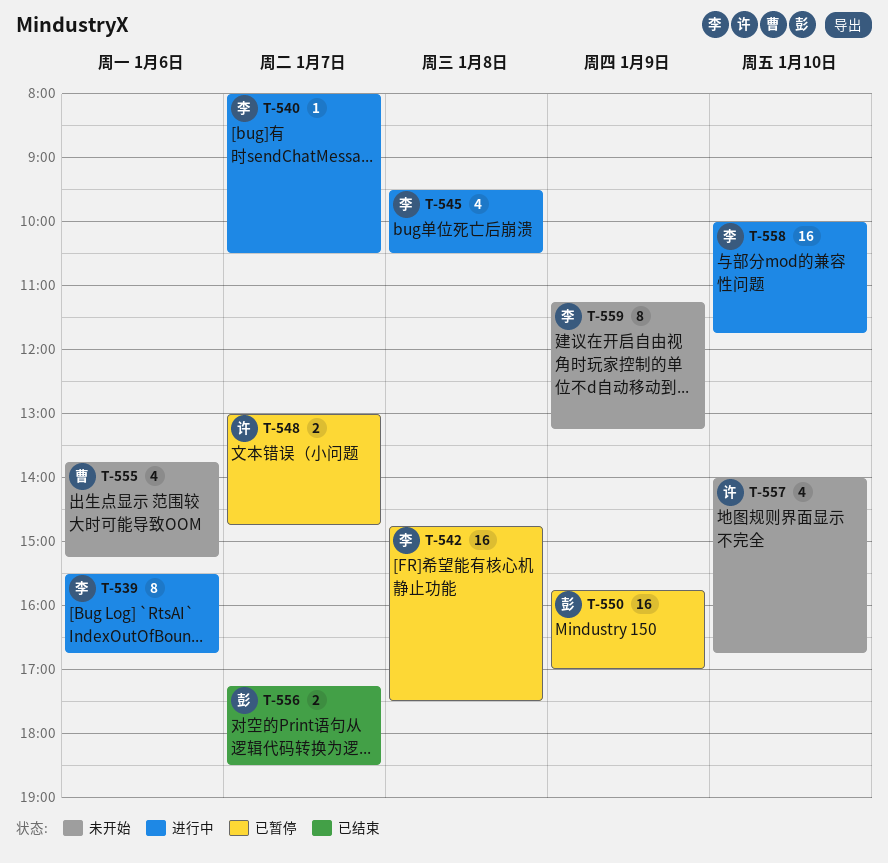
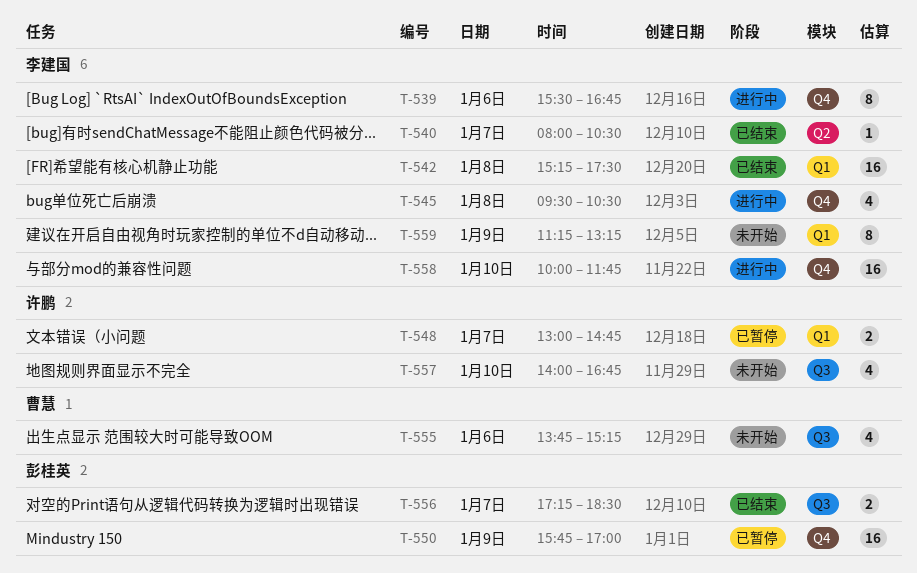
T-540, status: 进行中 -> 已结束
T-542, status: 已暂停 -> 已结束
T-542, begins: 14:45 -> 15:15

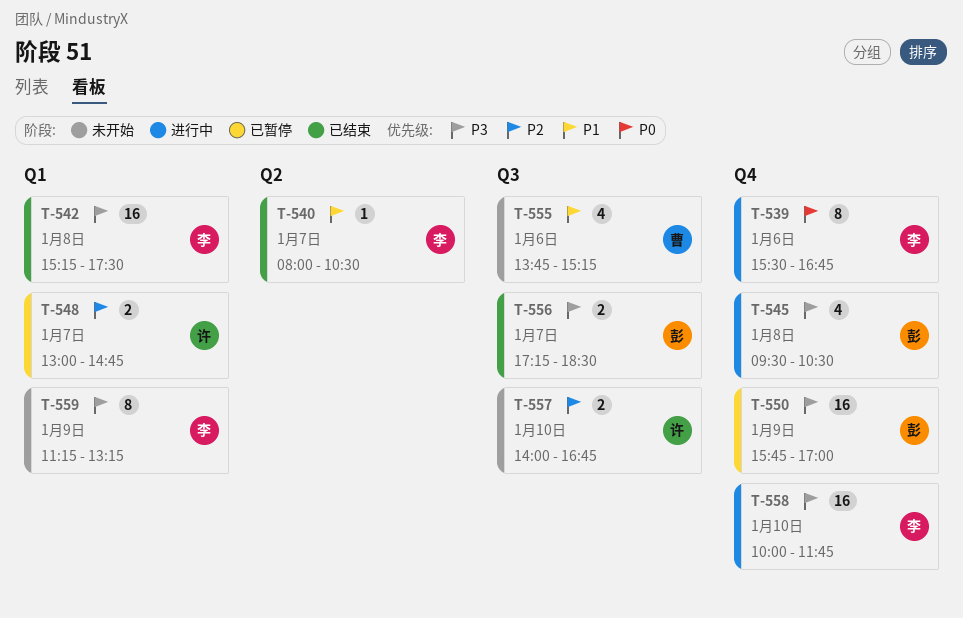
T-545, owner: 李建国 -> 彭桂英
T-557, estimate: 4 -> 2

